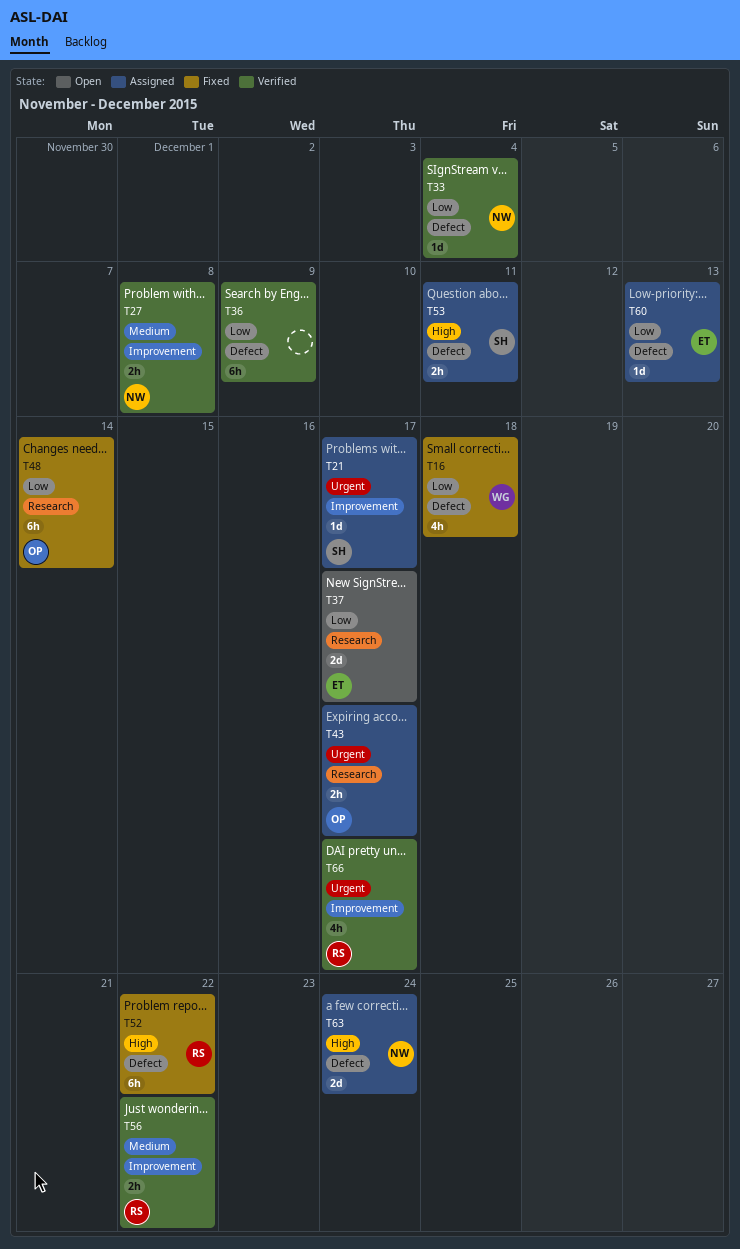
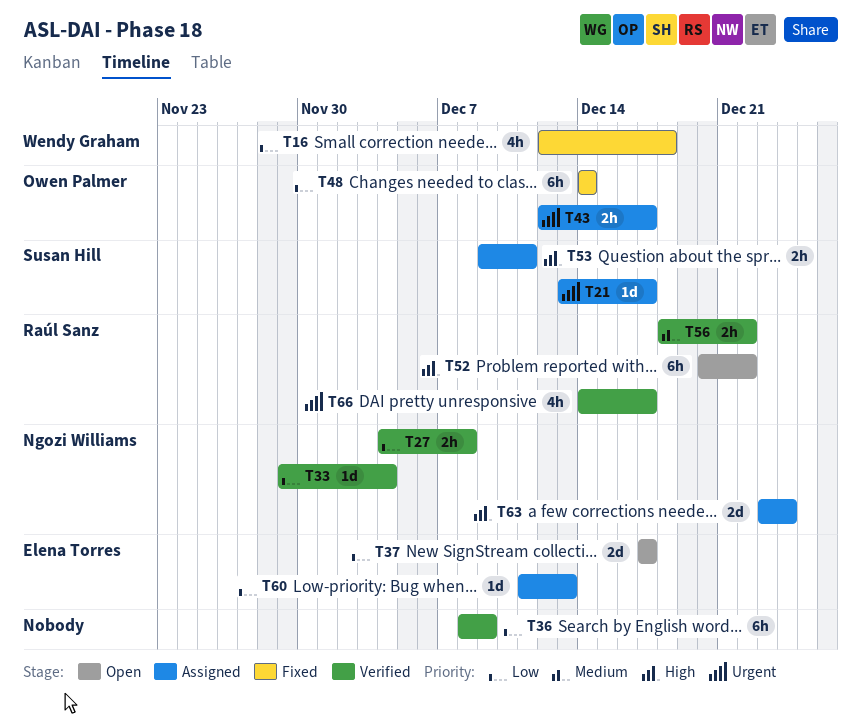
T27, priority: Medium -> Low
T52, status: Fixed -> Open

